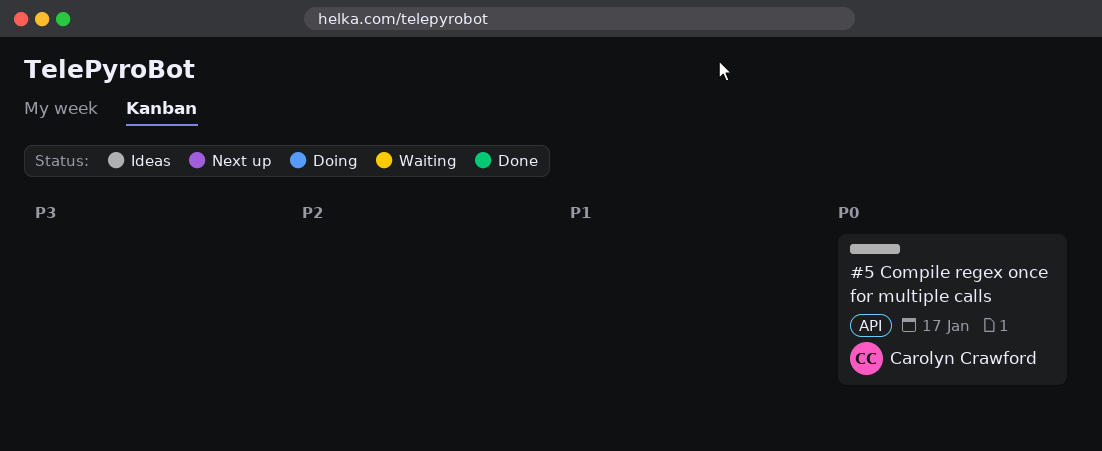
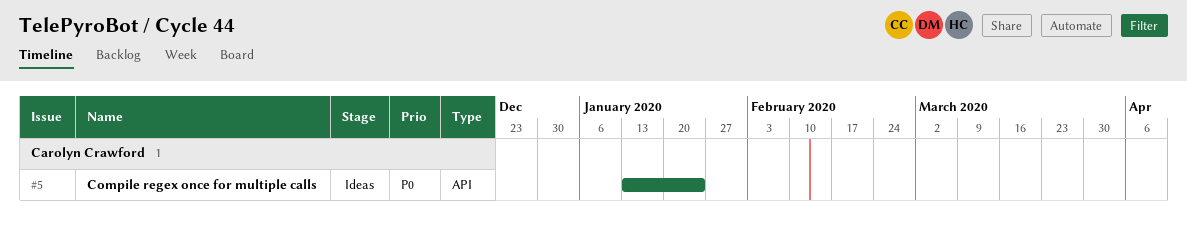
#5, due: Jan 17 -> Jan 24

